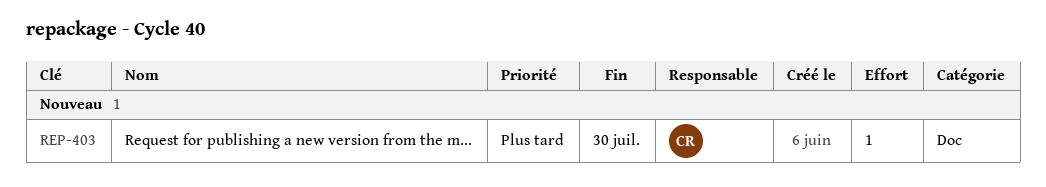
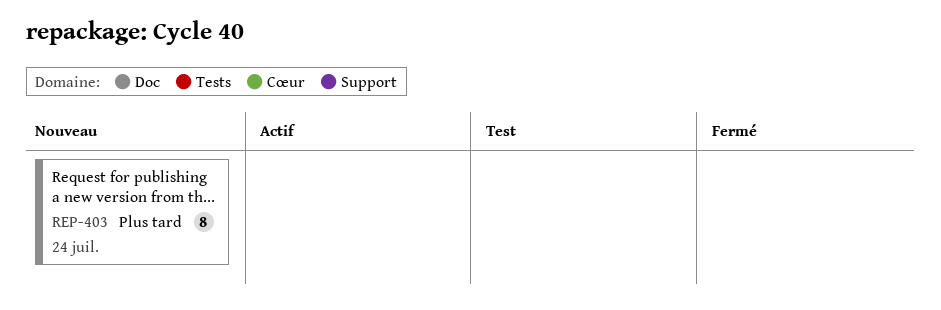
REP-403, estimate: 1 -> 8
REP-403, due: Jul 30 -> Jul 24

